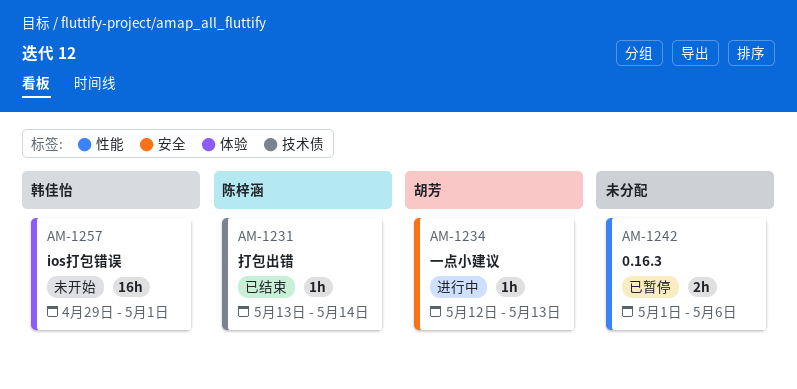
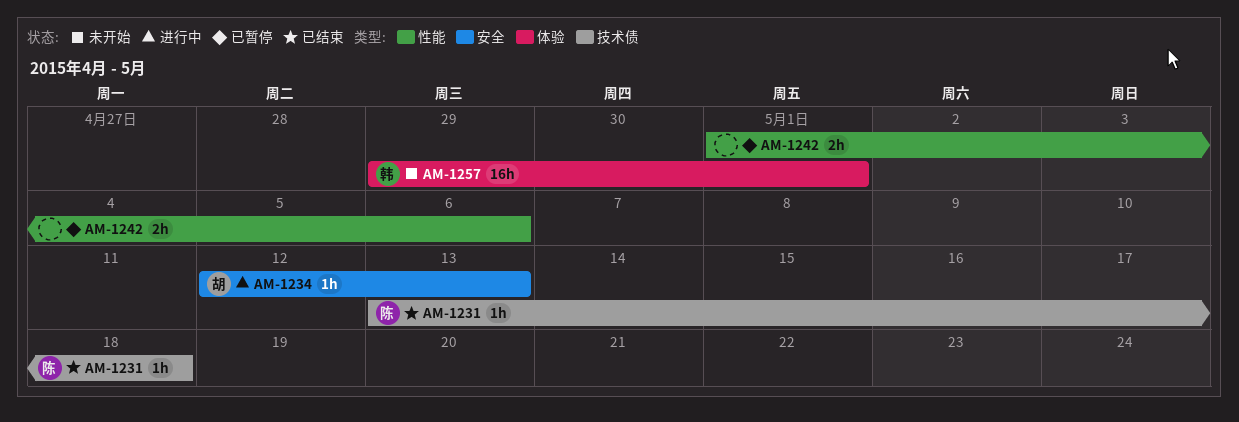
AM-1231, due: May 14 -> May 18

